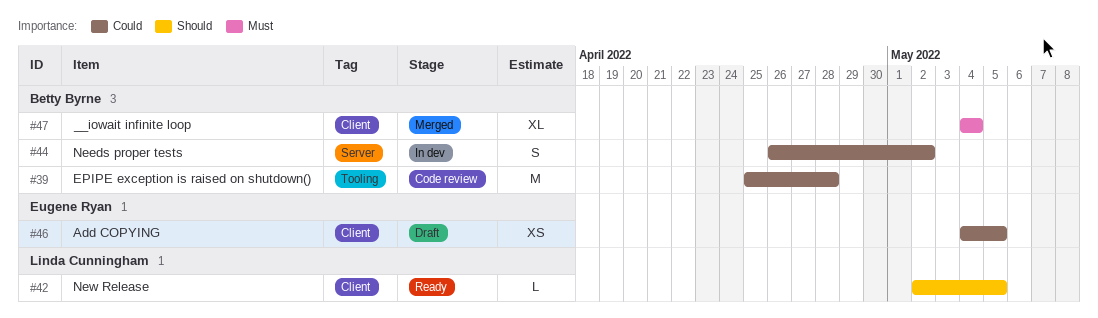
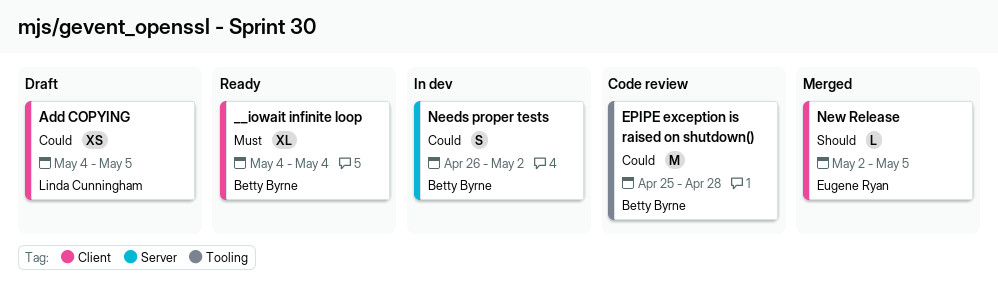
__iowait infinite loop, status: Merged -> Ready
Add COPYING, owner: Eugene Ryan -> Linda Cunningham
New Release, status: Ready -> Merged
New Release, owner: Linda Cunningham -> Eugene Ryan

